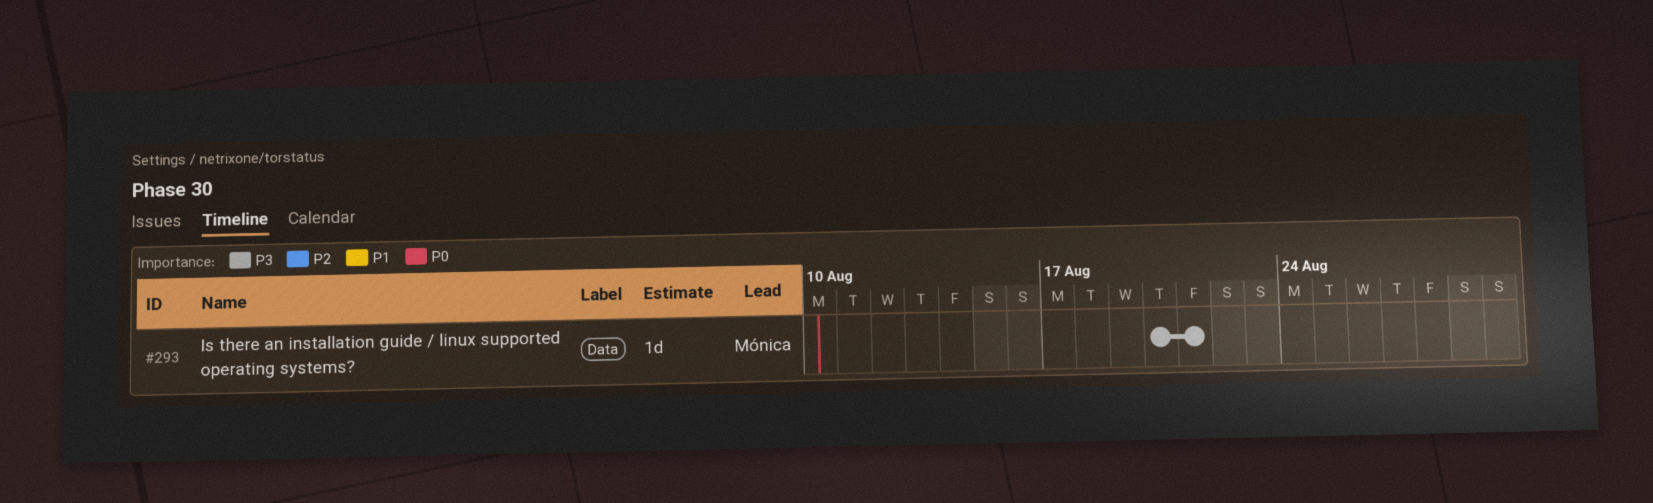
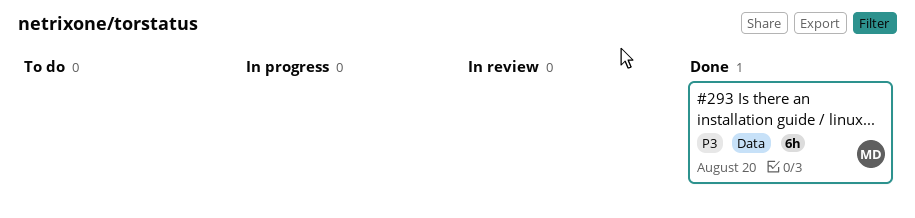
#293, estimate: 1d -> 6h
#293, due: Aug 21 -> Aug 20

